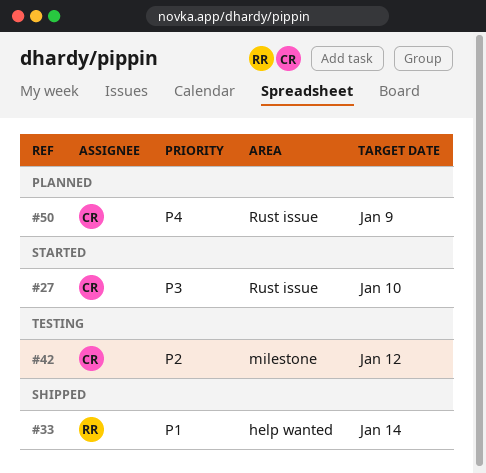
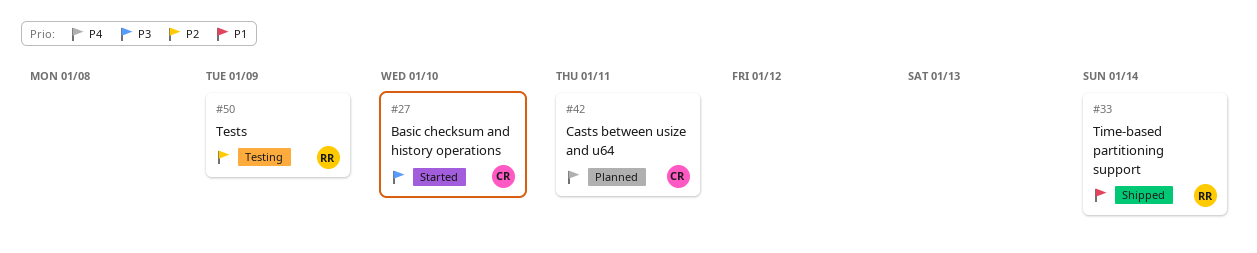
#42, status: Testing -> Planned
#42, priority: P2 -> P4
#42, due: Jan 12 -> Jan 11
#50, status: Planned -> Testing
#50, owner: CR -> RR
#50, priority: P4 -> P2

